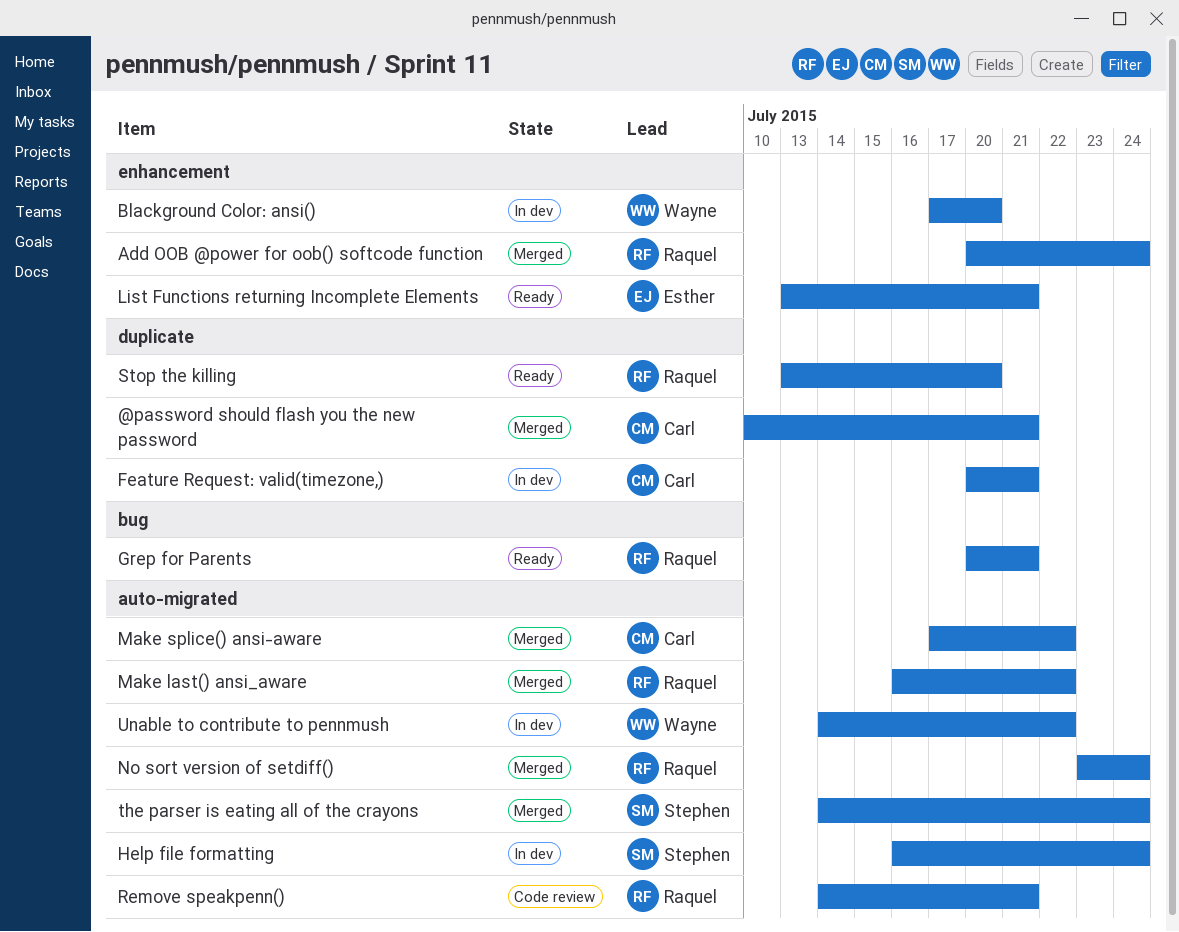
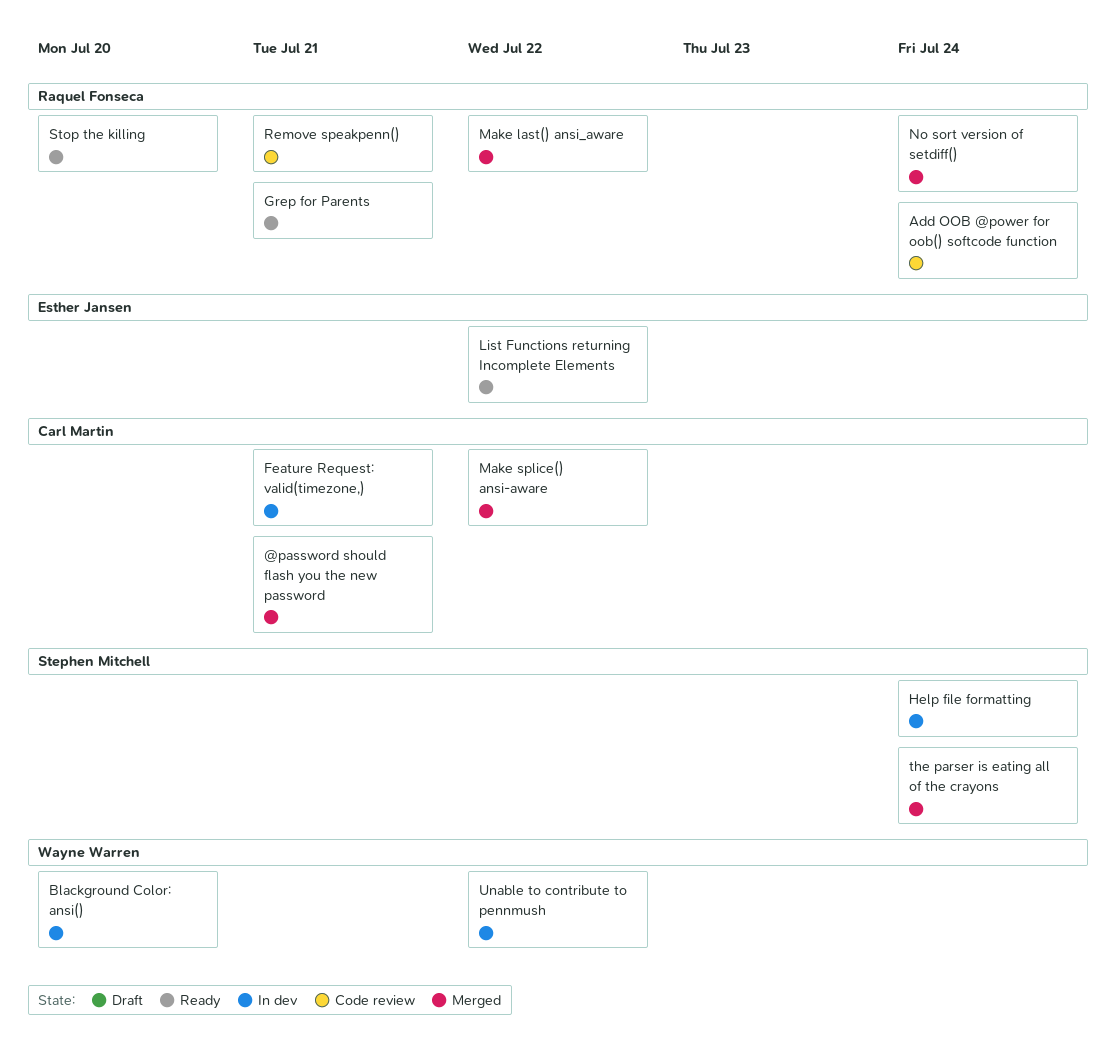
Add OOB @power for oob() softcode function, status: Merged -> Code review
List Functions returning Incomplete Elements, due: Jul 21 -> Jul 22

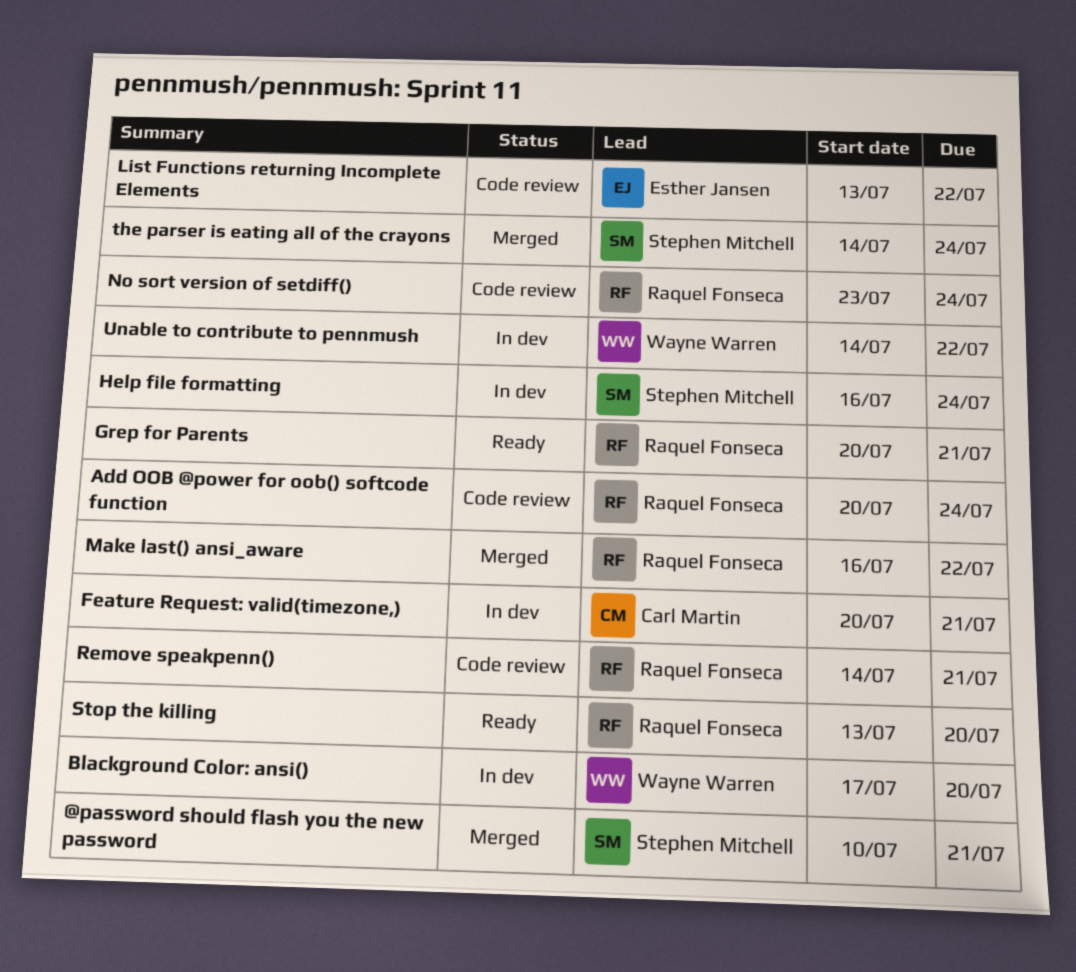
@password should flash you the new password, owner: Carl Martin -> Stephen Mitchell
List Functions returning Incomplete Elements, status: Ready -> Code review
Make splice() ansi-aware: present -> none
No sort version of setdiff(), status: Merged -> Code review

